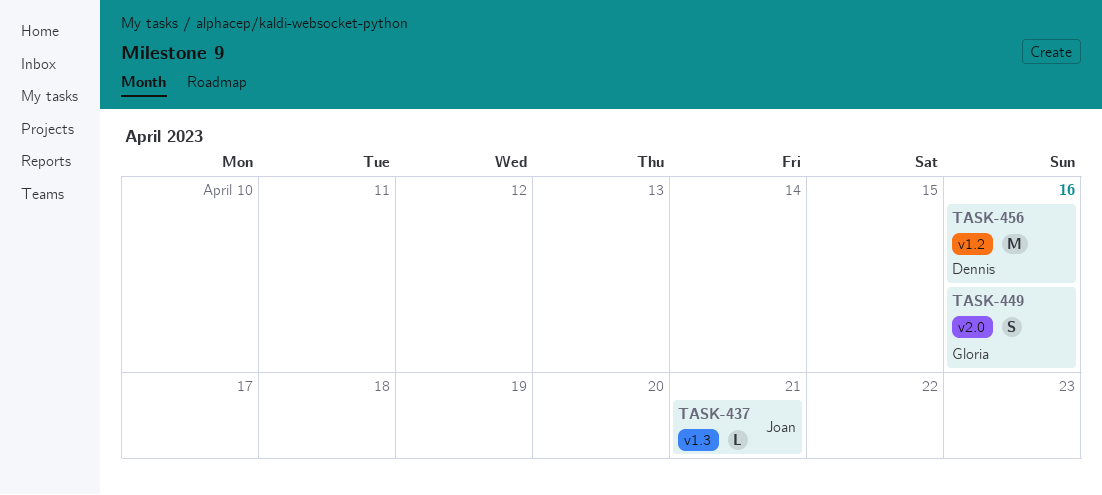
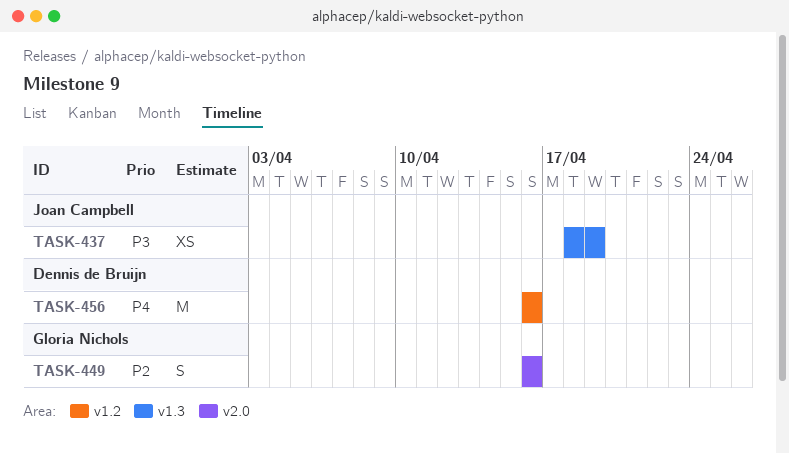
TASK-437, estimate: L -> XS
TASK-437, due: Apr 21 -> Apr 19

